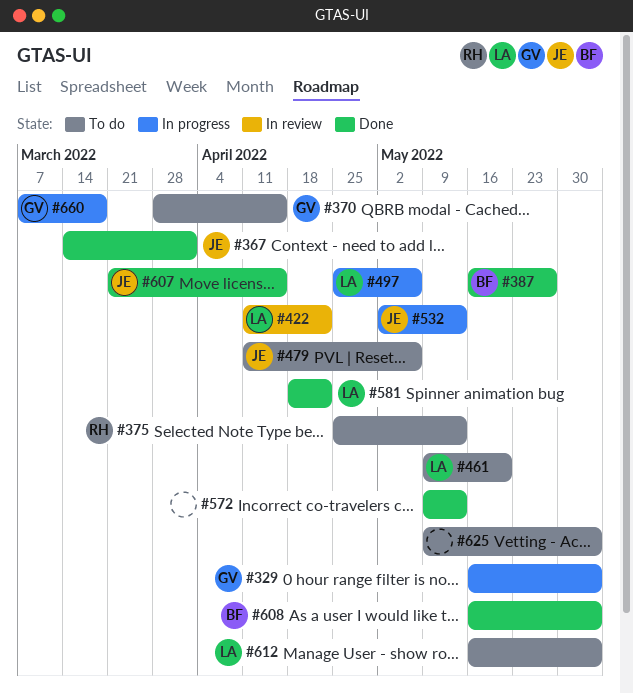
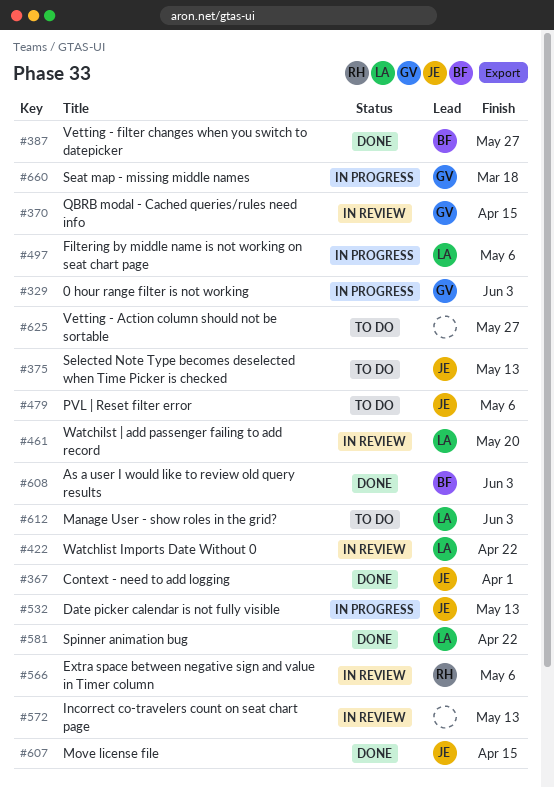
#370, status: To do -> In review
#375, owner: RH -> JE
#461, status: To do -> In review
#566: none -> present
#572, status: Done -> In review
#625, due: Jun 3 -> May 27

